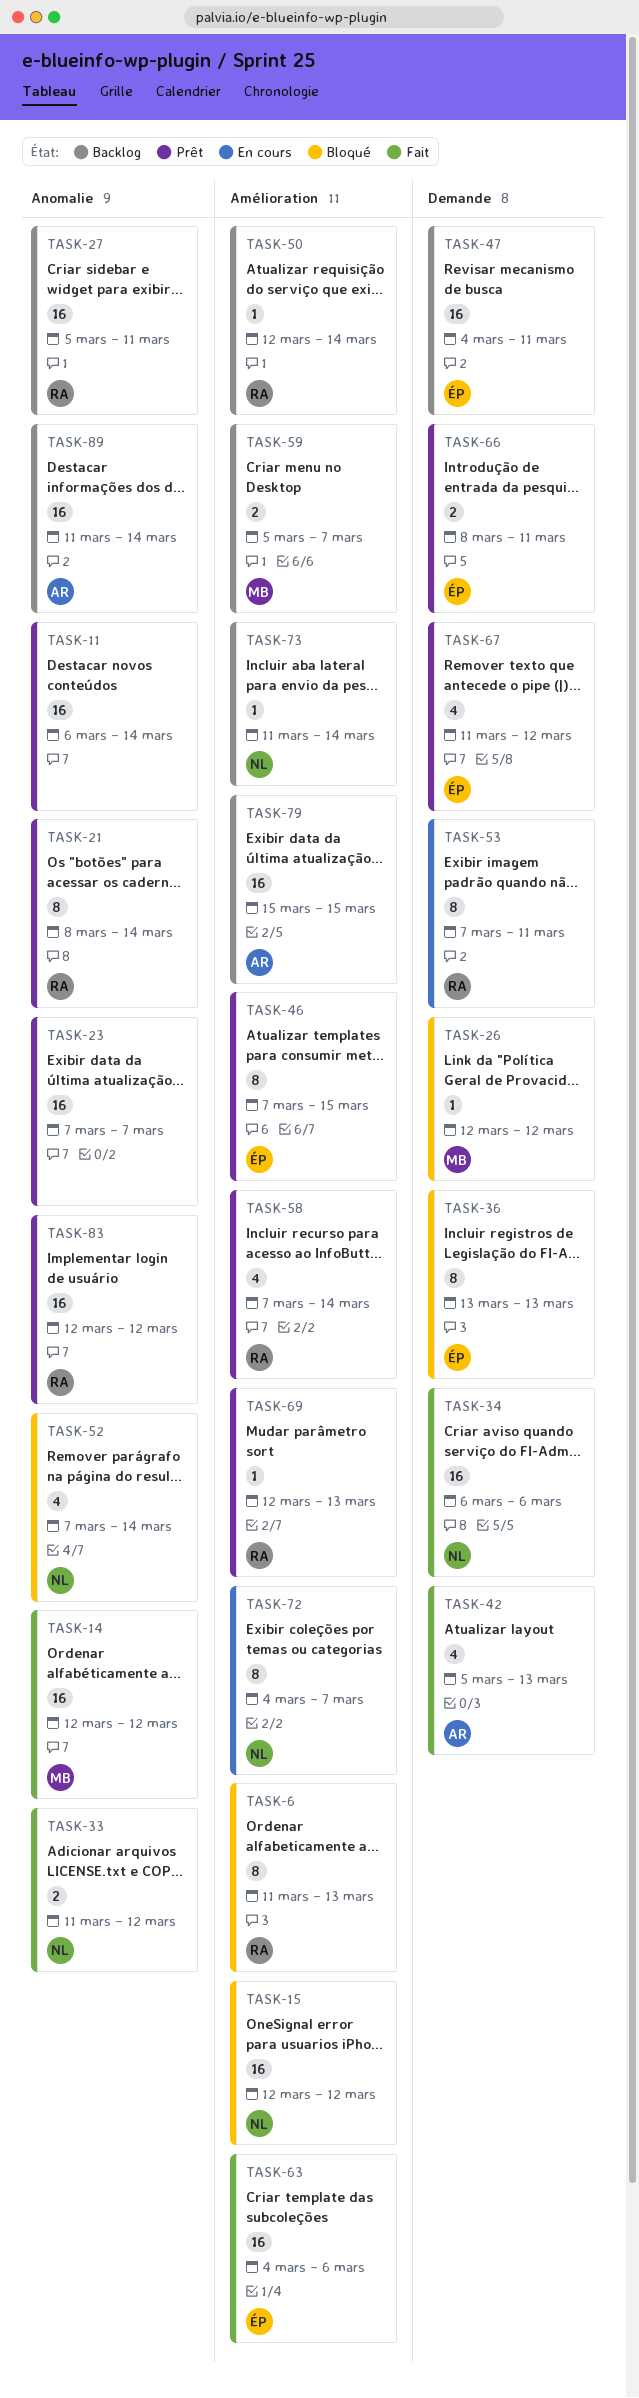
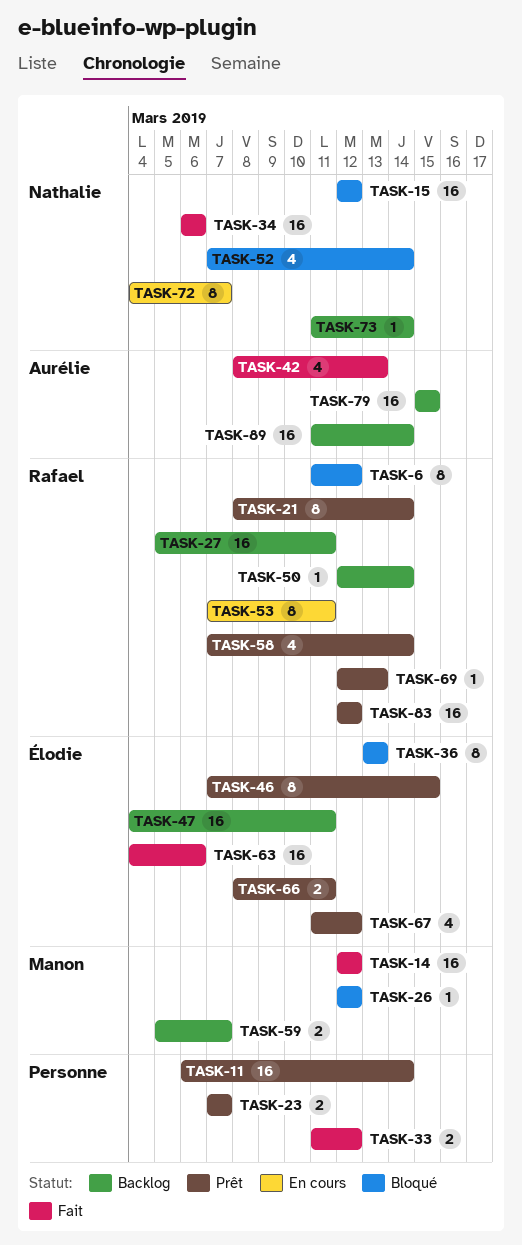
TASK-6, due: Mar 13 -> Mar 12
TASK-23, estimate: 16 -> 2
TASK-33, owner: Nathalie -> none
TASK-42, start: Mar 5 -> Mar 8

